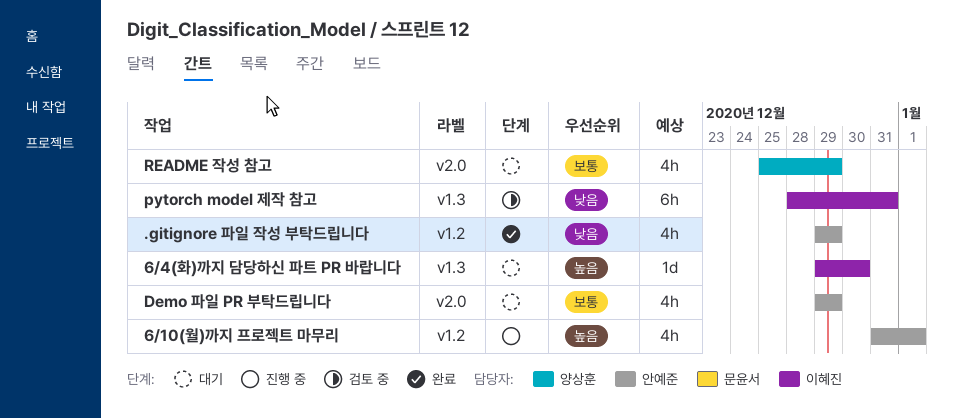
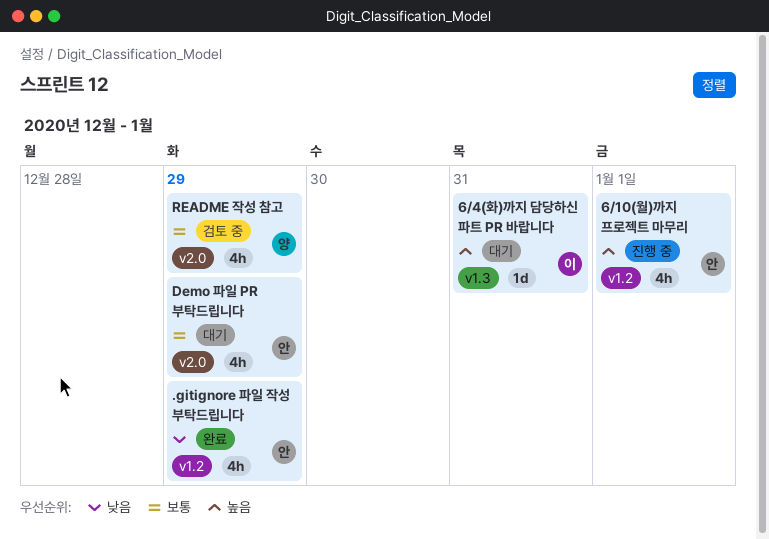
6/4(화)까지 담당하신 파트 PR 바랍니다, due: Dec 30 -> Dec 31
pytorch model 제작 참고: present -> none
README 작성 참고, status: 대기 -> 검토 중

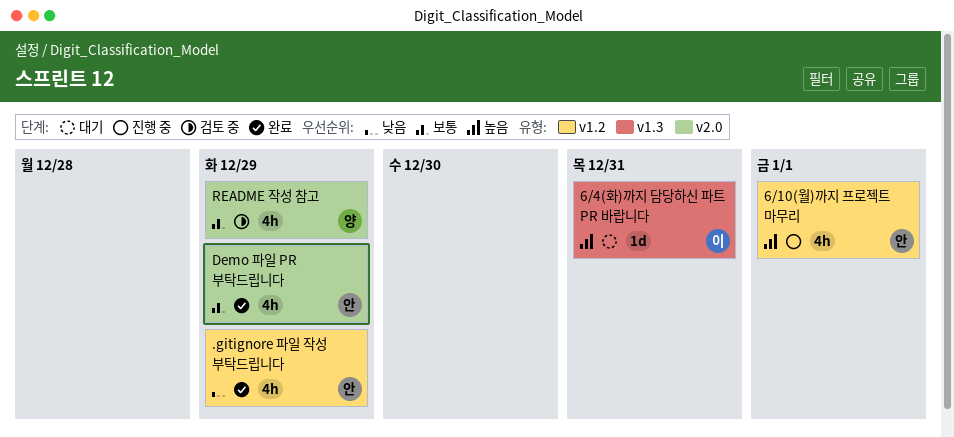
Demo 파일 PR 부탁드립니다, status: 대기 -> 완료

